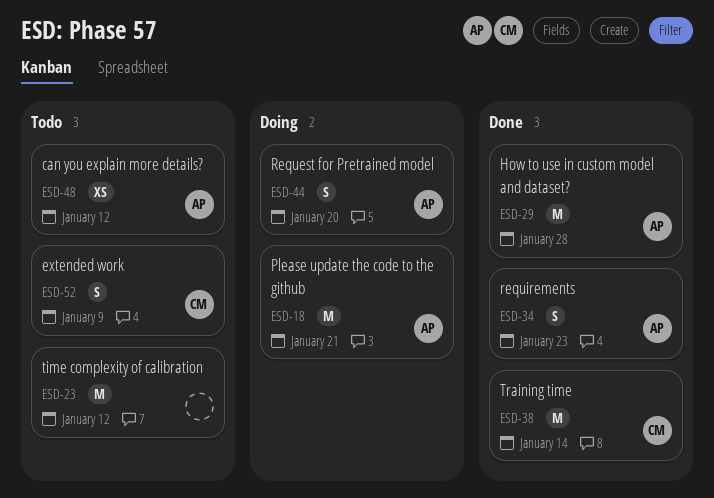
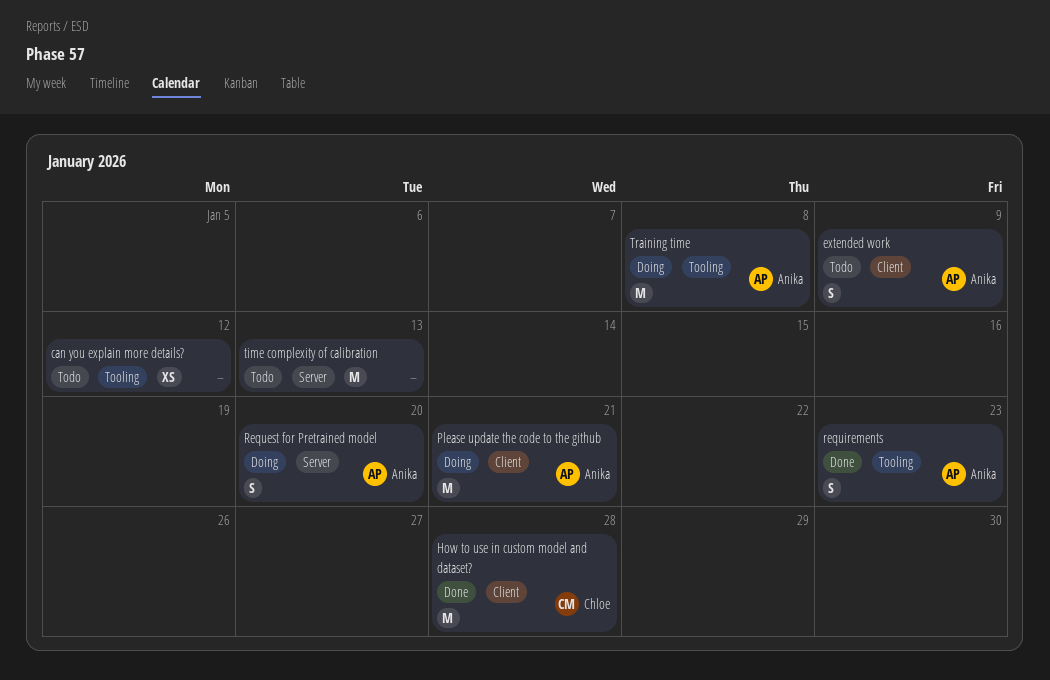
can you explain more details?, owner: Anika -> none
extended work, owner: Chloe -> Anika
How to use in custom model and dataset?, owner: Anika -> Chloe
time complexity of calibration, due: Jan 12 -> Jan 13
Training time, status: Done -> Doing
Training time, owner: Chloe -> Anika
Training time, due: Jan 14 -> Jan 8

